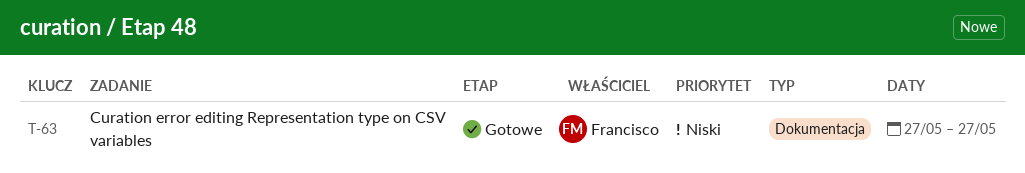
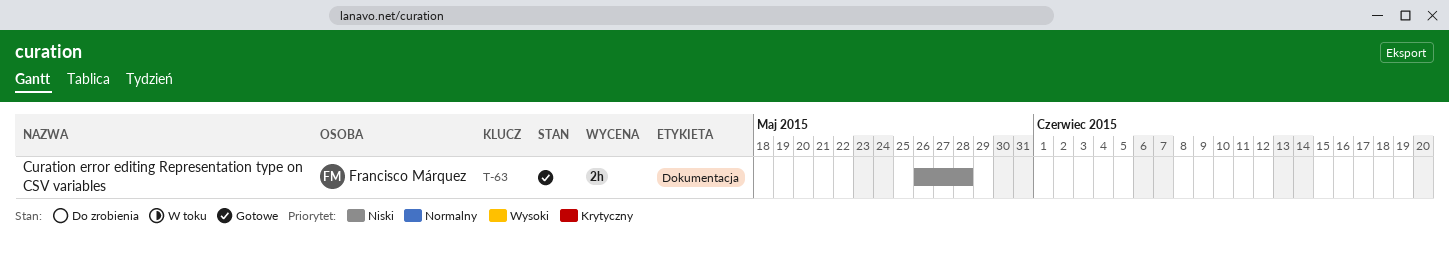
T-63, start: May 27 -> May 26
T-63, due: May 27 -> May 28

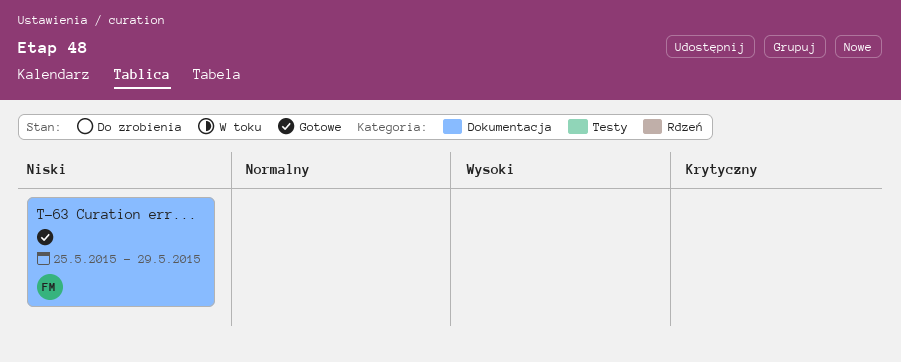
T-63, start: May 26 -> May 25
T-63, due: May 28 -> May 29

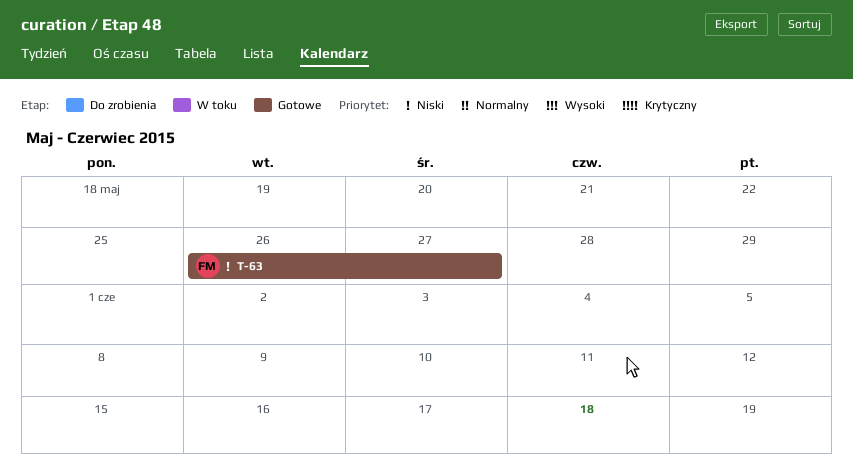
T-63, start: May 25 -> May 26
T-63, due: May 29 -> May 27

